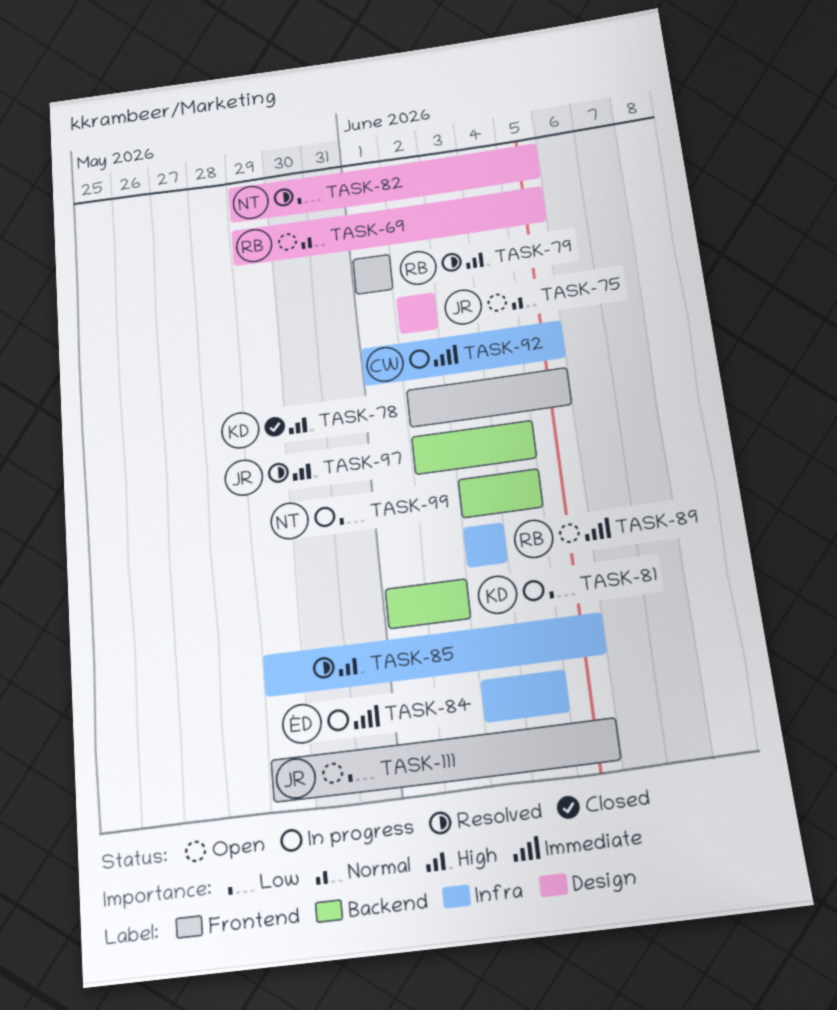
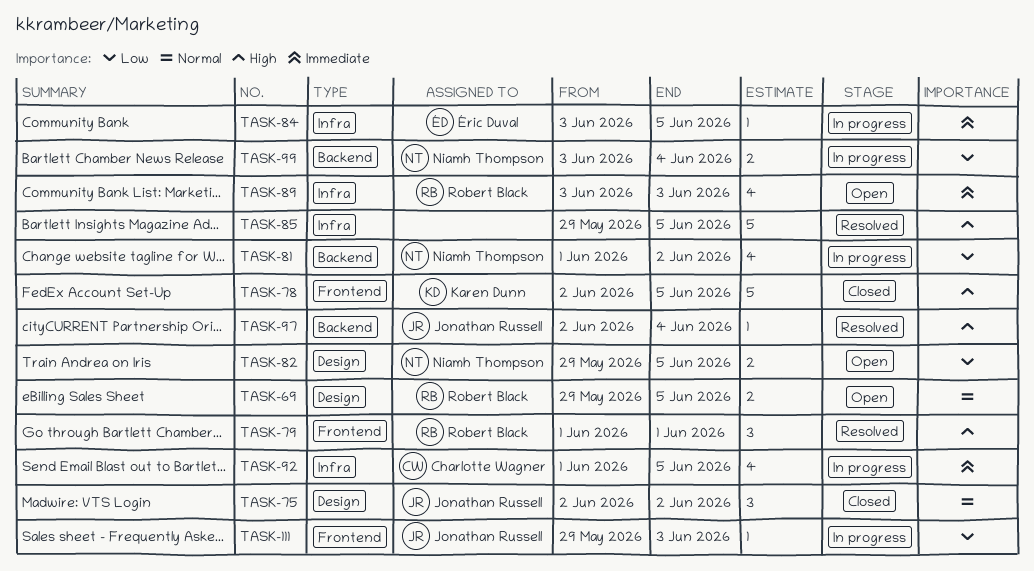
TASK-75, status: Open -> Closed
TASK-81, owner: Karen Dunn -> Niamh Thompson
TASK-82, status: Resolved -> Open
TASK-84, due: Jun 4 -> Jun 5
TASK-111, status: Open -> In progress
TASK-111, due: Jun 5 -> Jun 3

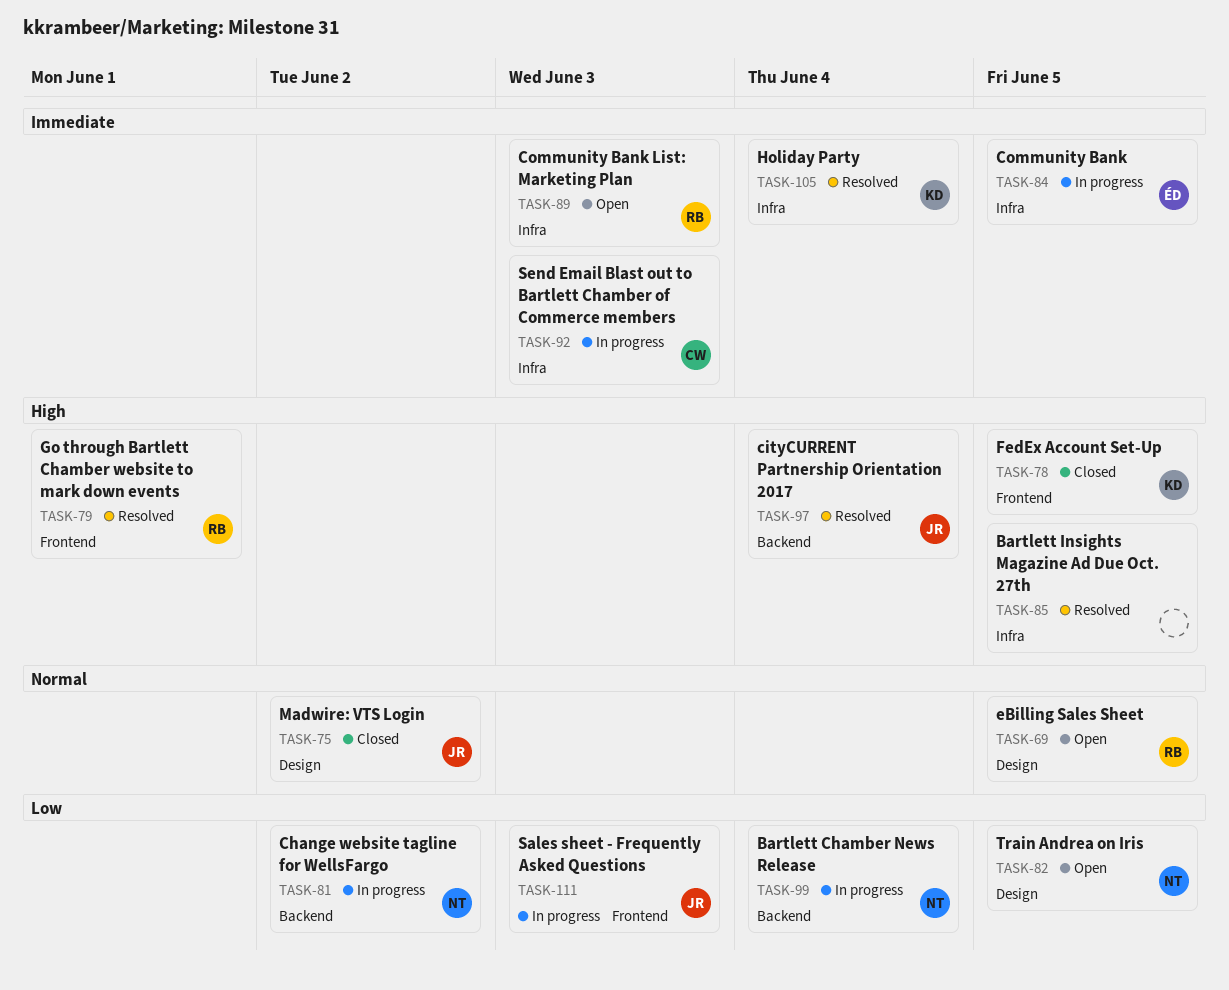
TASK-92, due: Jun 5 -> Jun 3
TASK-105: none -> present

